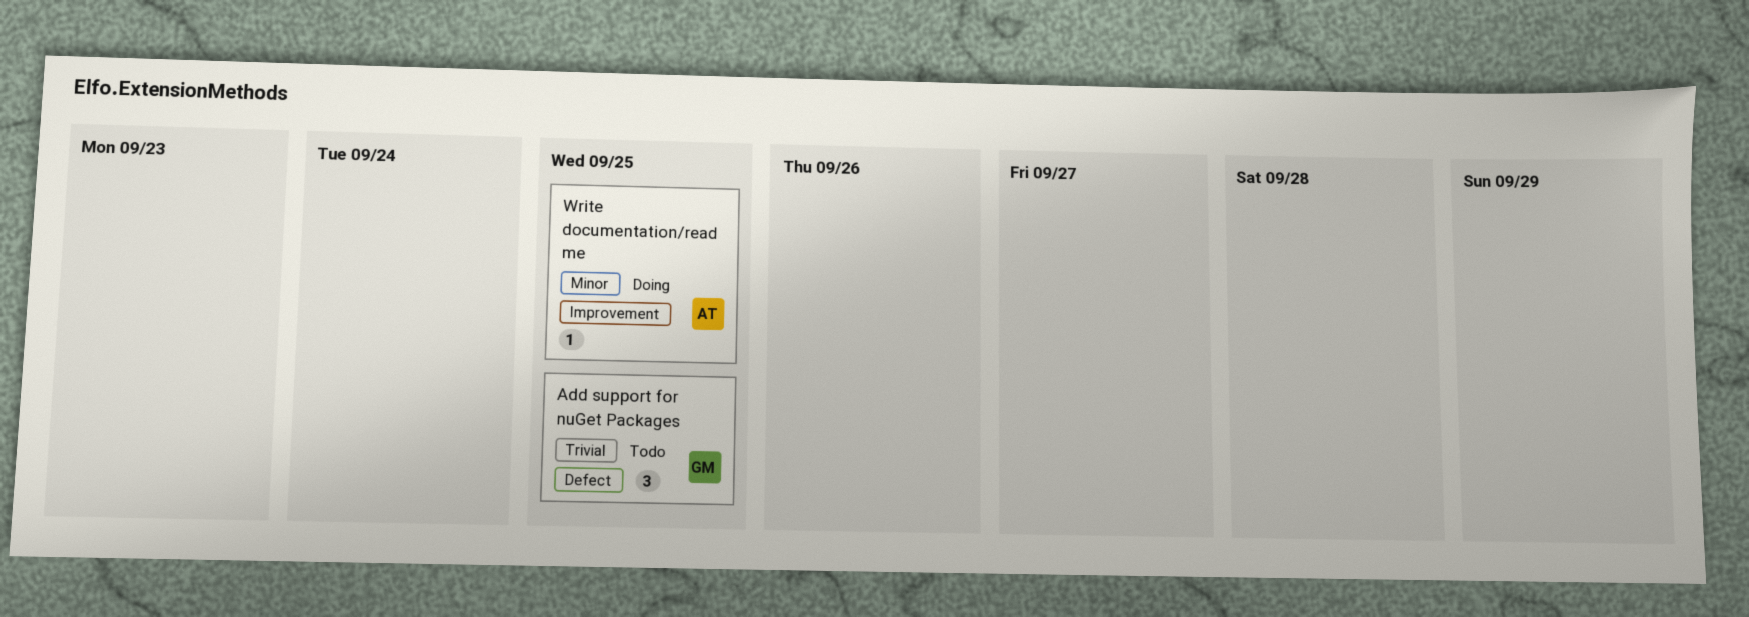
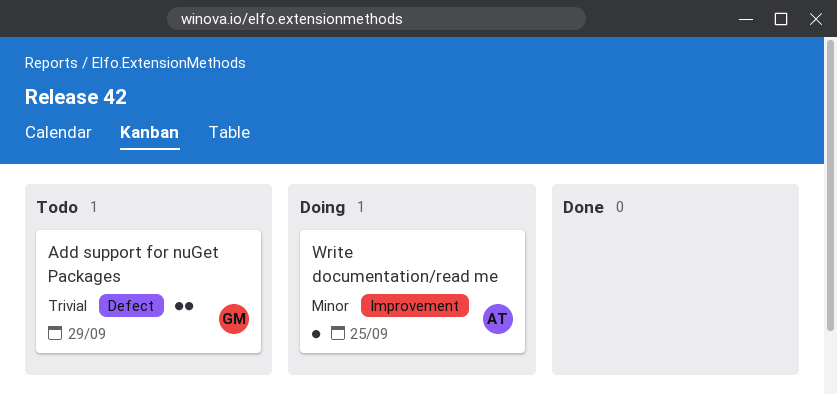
Add support for nuGet Packages, estimate: 3 -> 2
Add support for nuGet Packages, due: Sep 25 -> Sep 29

